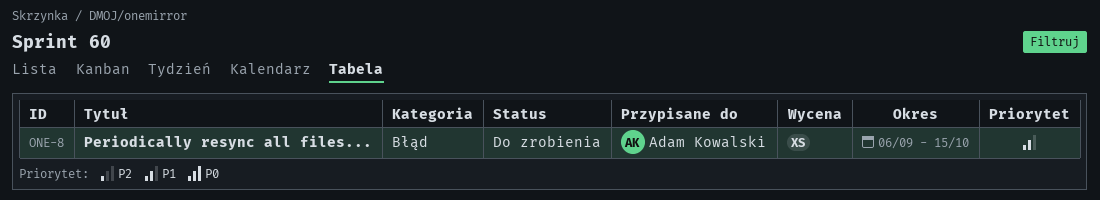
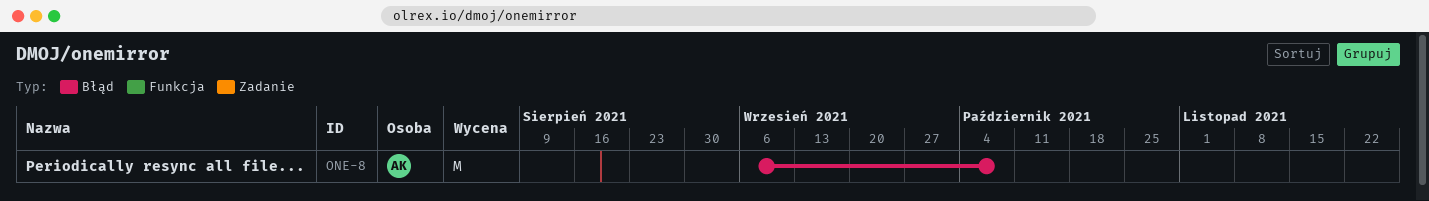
ONE-8, estimate: XS -> M
ONE-8, due: Oct 15 -> Oct 8

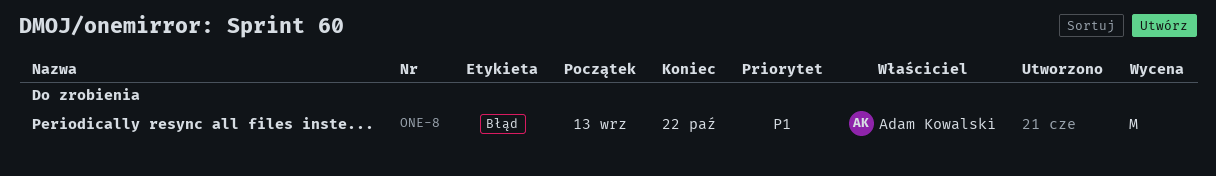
ONE-8, start: Sep 6 -> Sep 13
ONE-8, due: Oct 8 -> Oct 22

